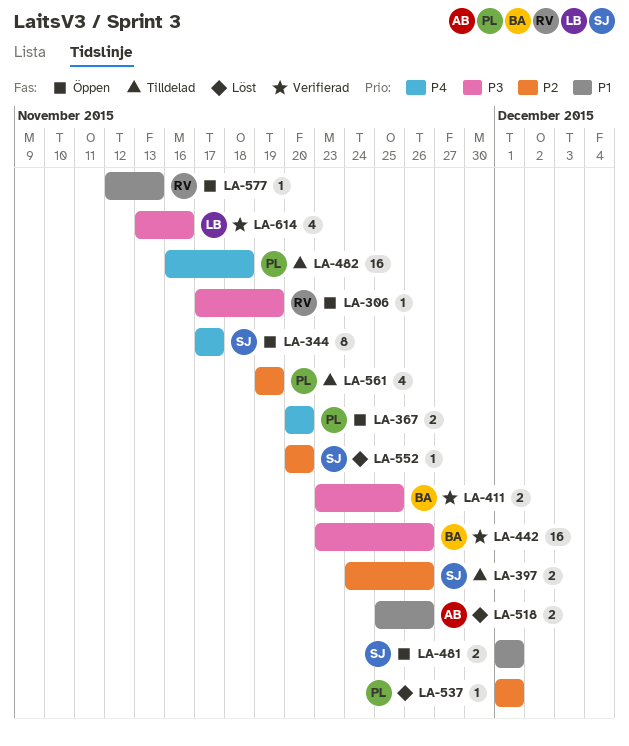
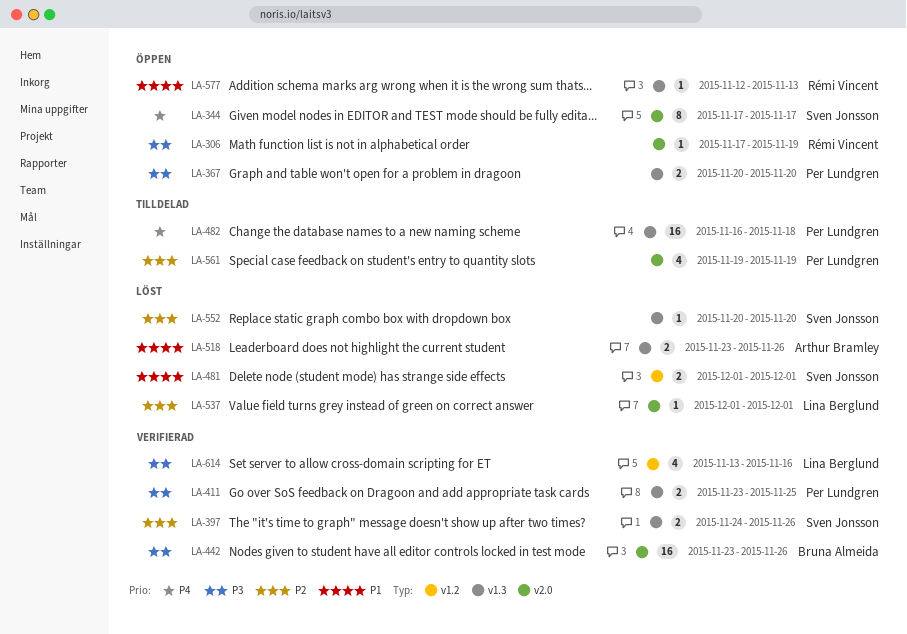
LA-367, priority: P4 -> P3
LA-397, status: Tilldelad -> Verifierad
LA-411, owner: Bruna Almeida -> Per Lundgren
LA-481, status: Öppen -> Löst
LA-518, start: Nov 25 -> Nov 23
LA-537, owner: Per Lundgren -> Lina Berglund

